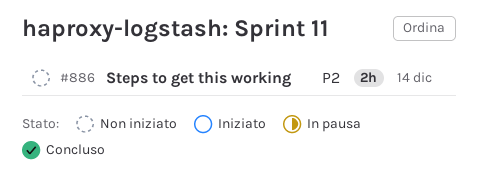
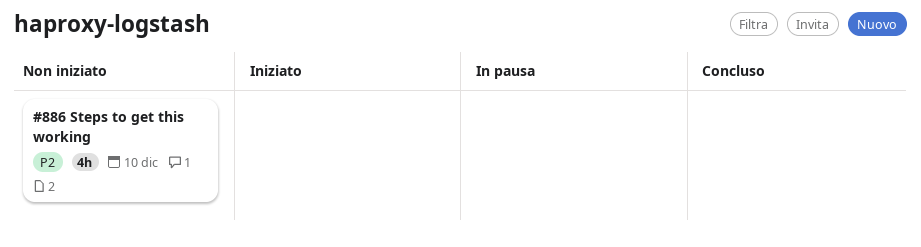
#886, estimate: 2h -> 4h
#886, due: Dec 14 -> Dec 10

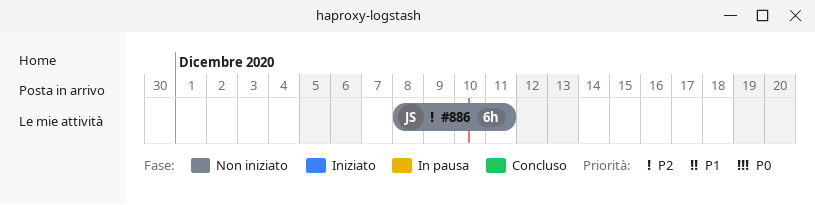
#886, estimate: 4h -> 6h
#886, due: Dec 10 -> Dec 11

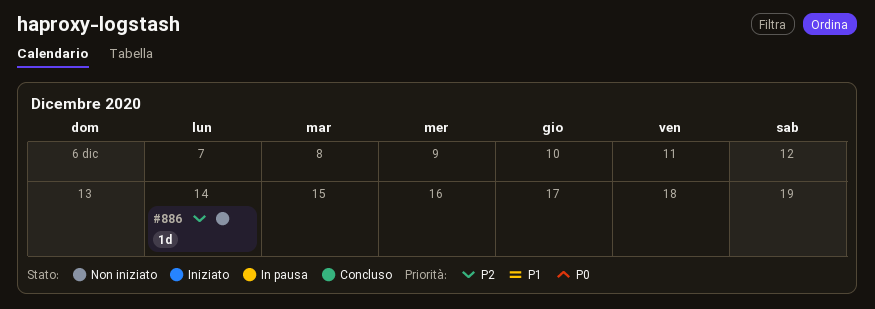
#886, estimate: 6h -> 1d
#886, due: Dec 11 -> Dec 14

